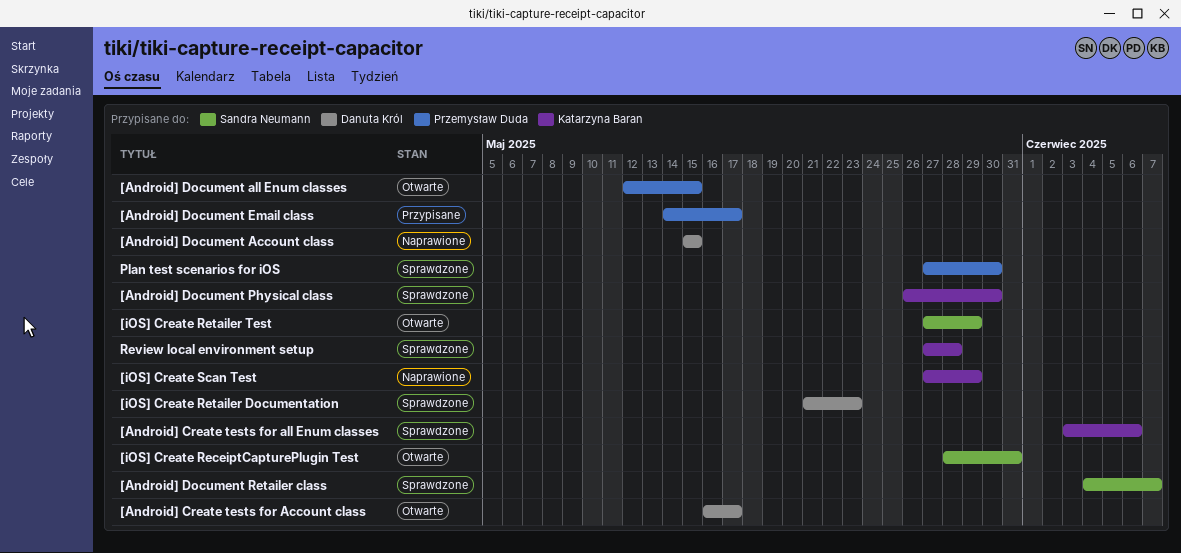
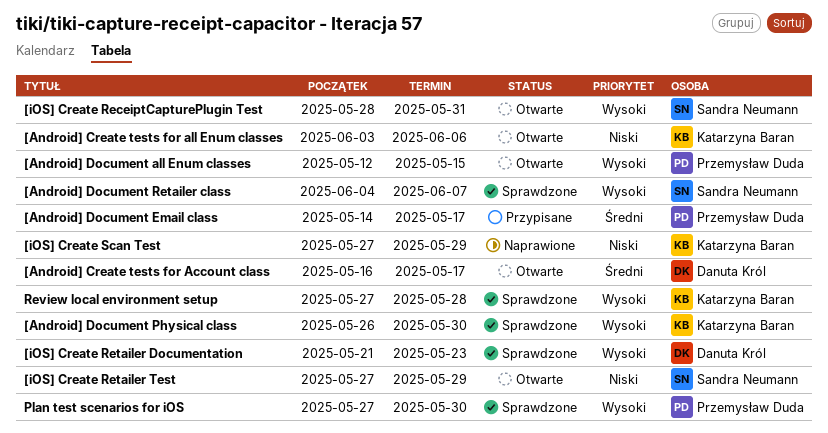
[Android] Create tests for all Enum classes, status: Sprawdzone -> Otwarte
[Android] Document Account class: present -> none

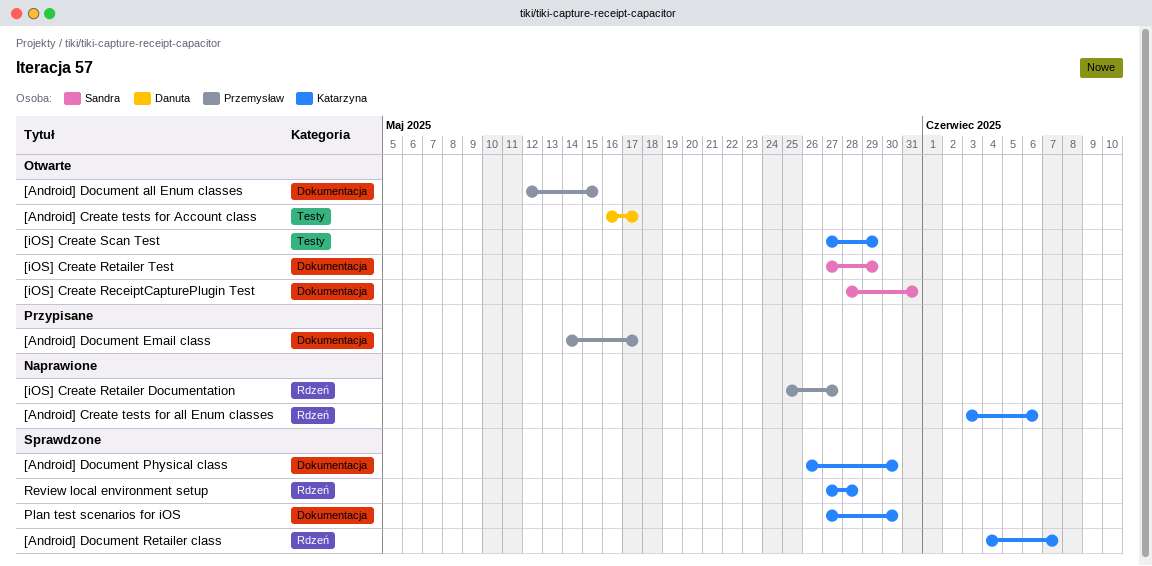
[Android] Create tests for all Enum classes, status: Otwarte -> Naprawione
[Android] Document Retailer class, owner: Sandra Neumann -> Katarzyna Baran
[iOS] Create Retailer Documentation, status: Sprawdzone -> Naprawione
[iOS] Create Retailer Documentation, owner: Danuta Król -> Przemysław Duda
[iOS] Create Retailer Documentation, start: May 21 -> May 25
[iOS] Create Retailer Documentation, due: May 23 -> May 27
[iOS] Create Scan Test, status: Naprawione -> Otwarte
Plan test scenarios for iOS, owner: Przemysław Duda -> Katarzyna Baran

